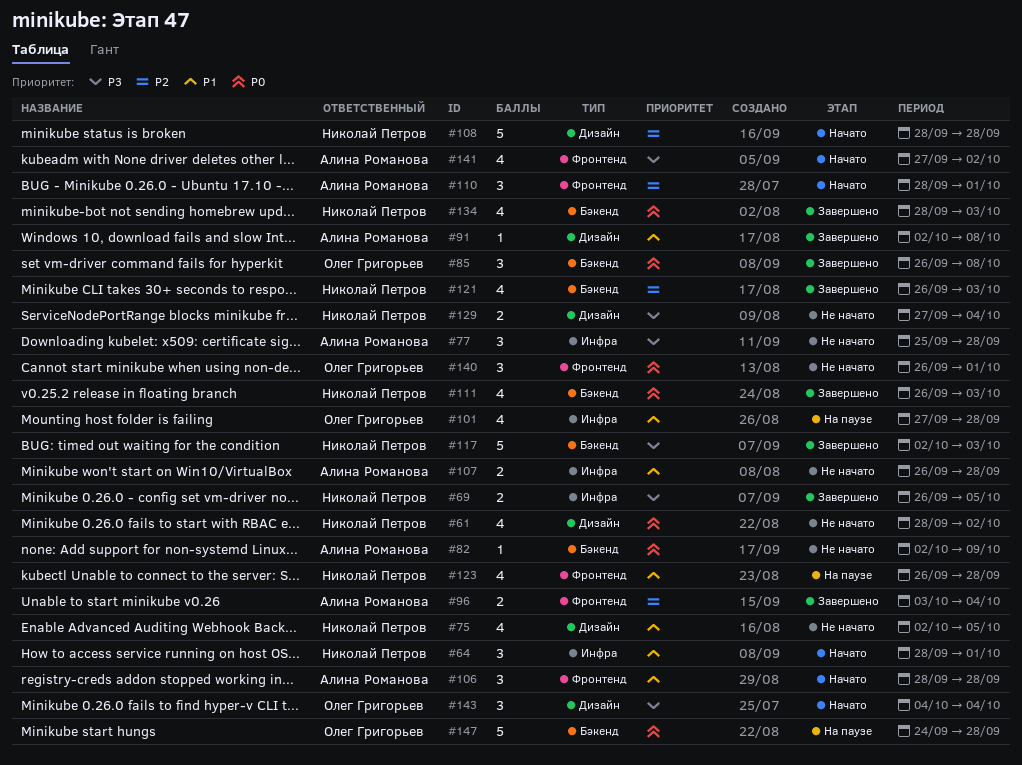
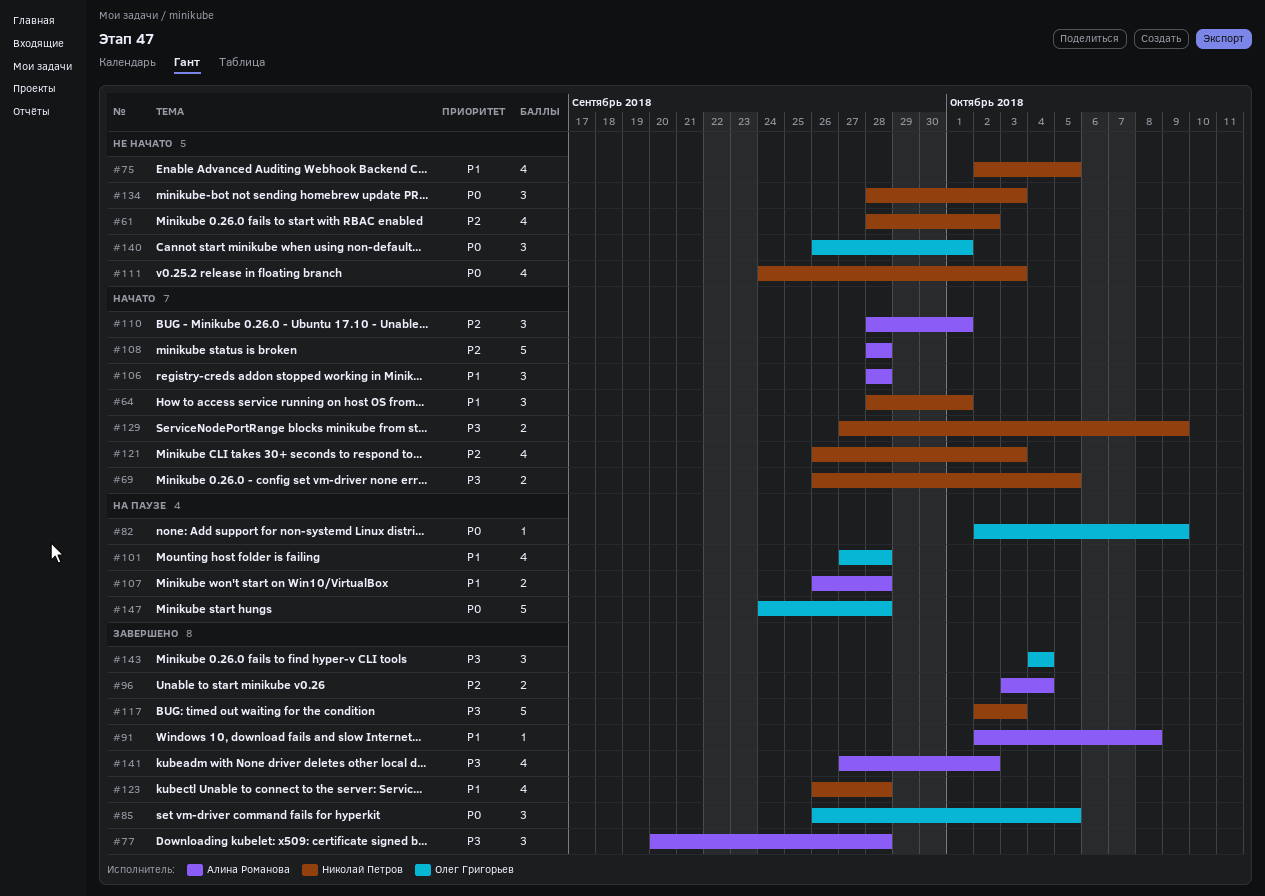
#61, priority: P0 -> P2
#69, status: Завершено -> Начато
#77, status: Не начато -> Завершено
#77, start: Sep 25 -> Sep 20
#82, status: Не начато -> На паузе
#82, owner: Алина Романова -> Олег Григорьев
#85, due: Oct 8 -> Oct 5
#107, status: Не начато -> На паузе
#108, owner: Николай Петров -> Алина Романова
#111, status: Завершено -> Не начато
#111, start: Sep 26 -> Sep 24
#121, status: Завершено -> Начато
#123, status: На паузе -> Завершено
#129, status: Не начато -> Начато
#129, due: Oct 4 -> Oct 9
#134, status: Завершено -> Не начато
#134, estimate: 4 -> 3
#141, status: Начато -> Завершено
#143, status: Начато -> Завершено

